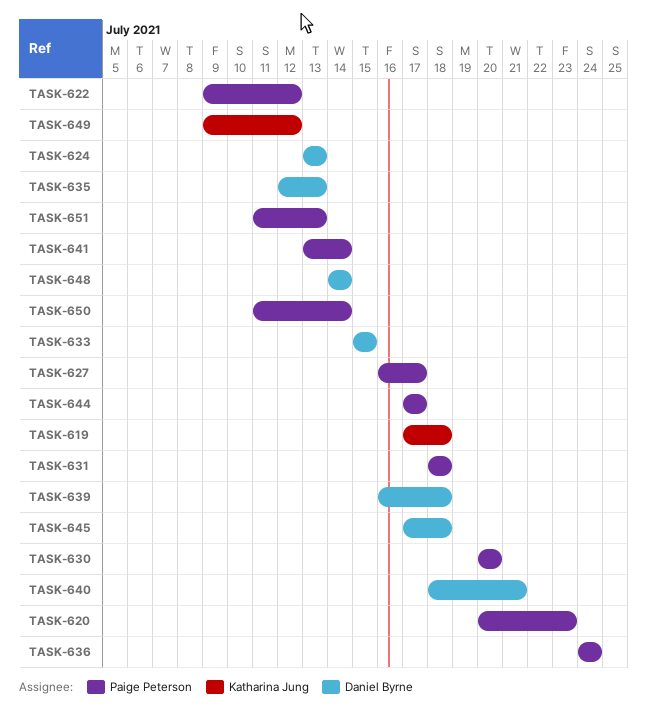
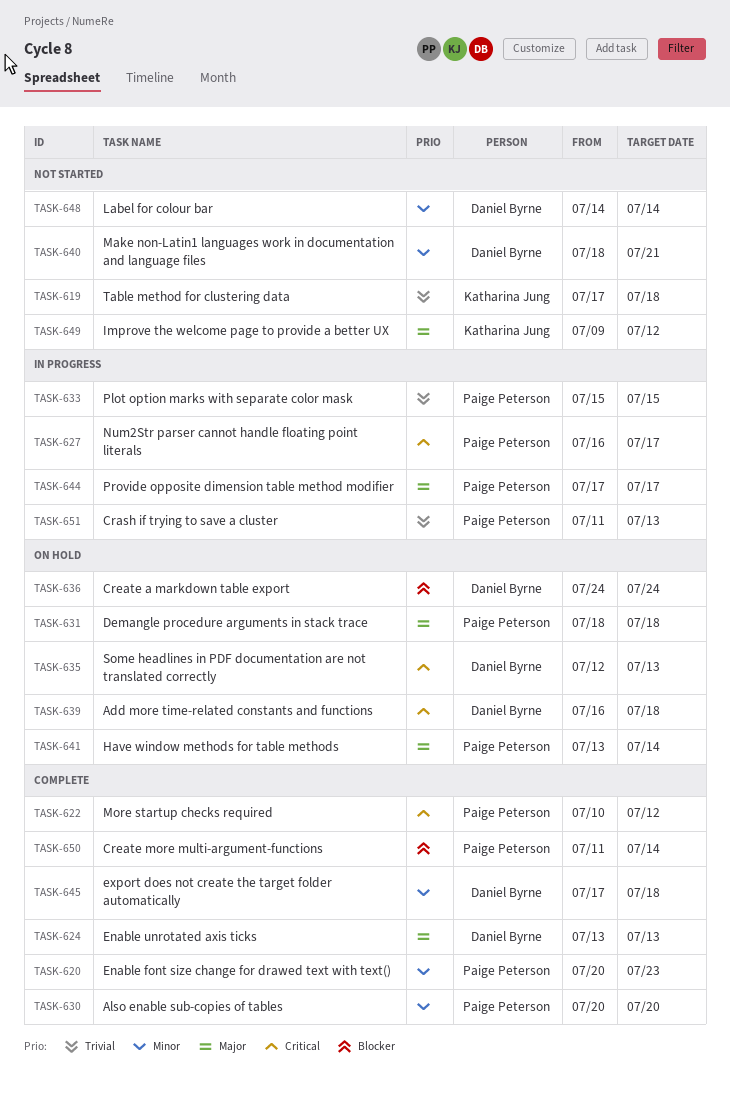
TASK-622, start: Jul 9 -> Jul 10
TASK-633, owner: Daniel Byrne -> Paige Peterson
TASK-636, owner: Paige Peterson -> Daniel Byrne

